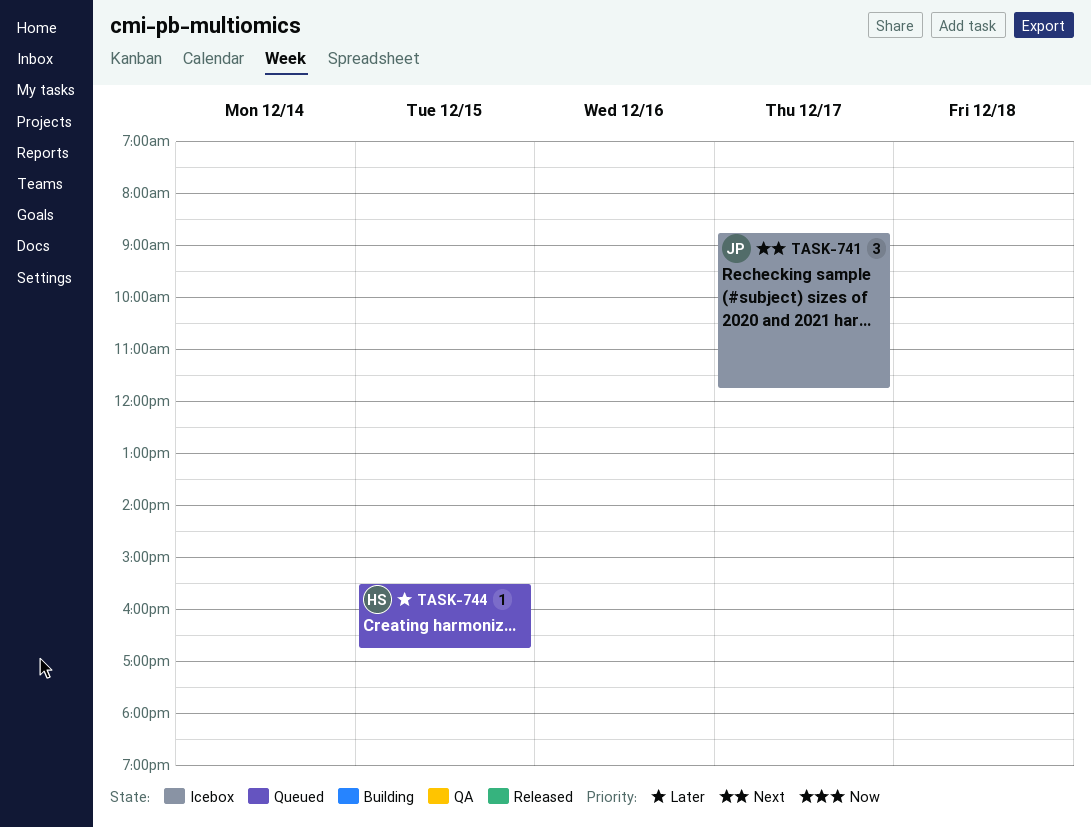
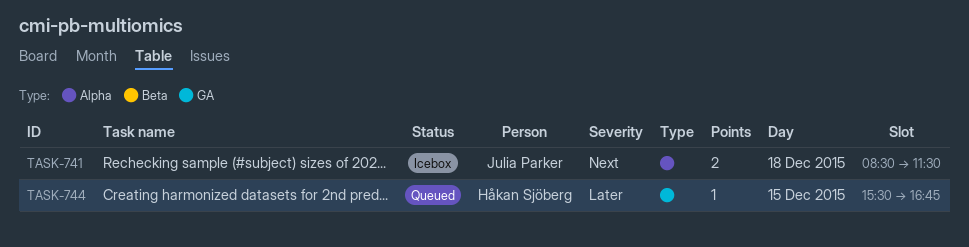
TASK-741, estimate: 3 -> 2
TASK-741, day: Dec 17 -> Dec 18
TASK-741, begins: 08:45 -> 08:30
TASK-741, ends: 11:45 -> 11:30

